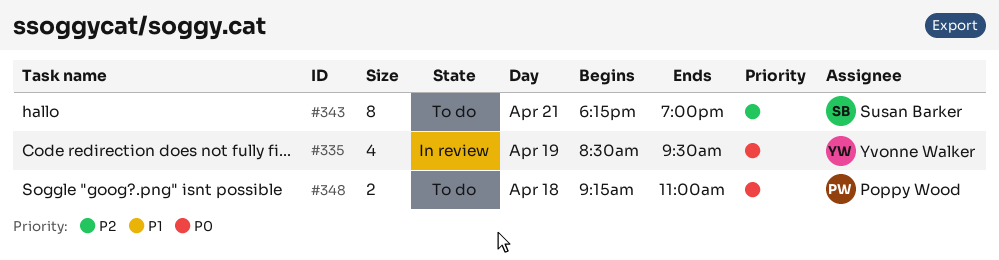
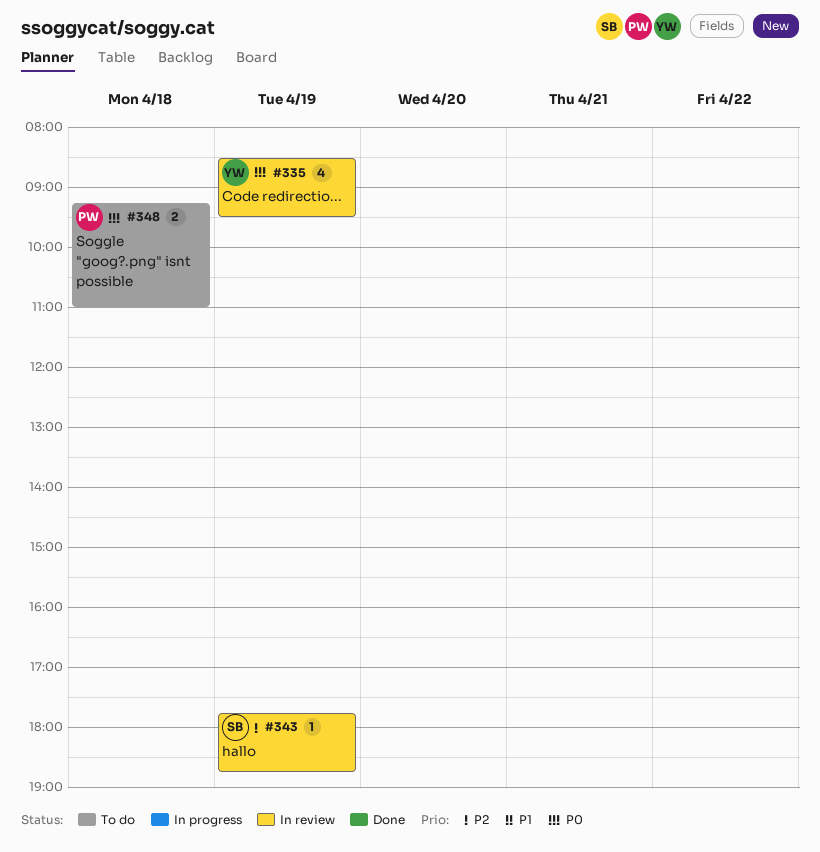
#343, status: To do -> In review
#343, estimate: 8 -> 1
#343, day: Apr 21 -> Apr 19
#343, begins: 18:15 -> 17:45
#343, ends: 19:00 -> 18:45

